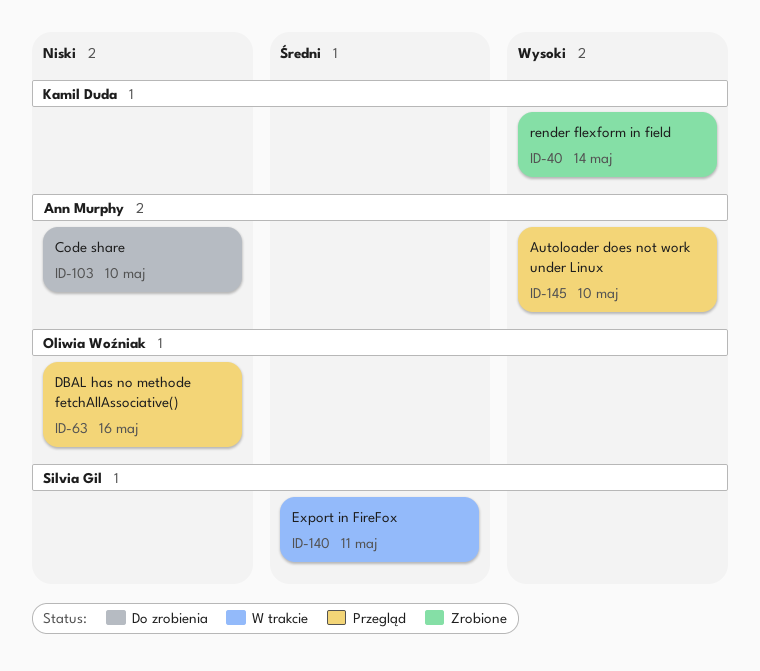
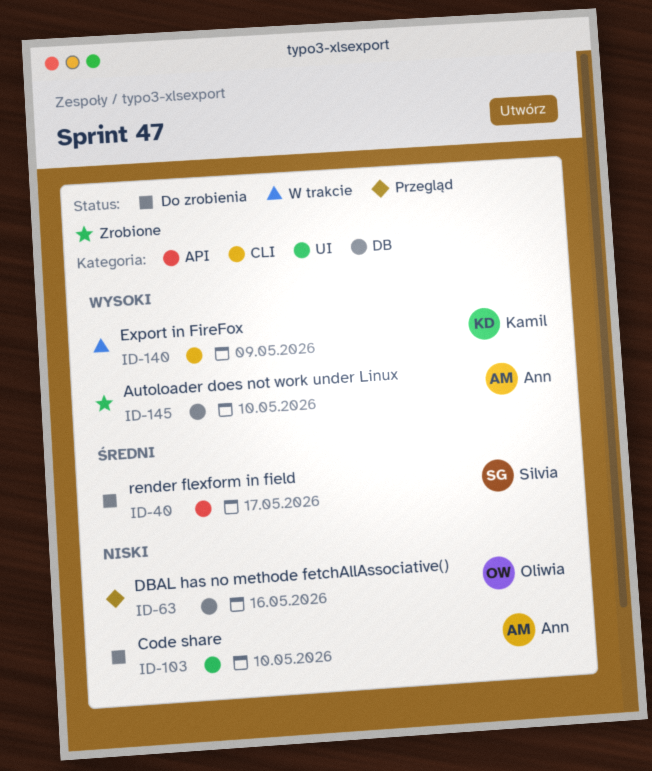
ID-40, status: Zrobione -> Do zrobienia
ID-40, owner: Kamil Duda -> Silvia Gil
ID-40, priority: Wysoki -> Średni
ID-40, due: May 14 -> May 17
ID-140, owner: Silvia Gil -> Kamil Duda
ID-140, priority: Średni -> Wysoki
ID-140, due: May 11 -> May 9
ID-145, status: Przegląd -> Zrobione

